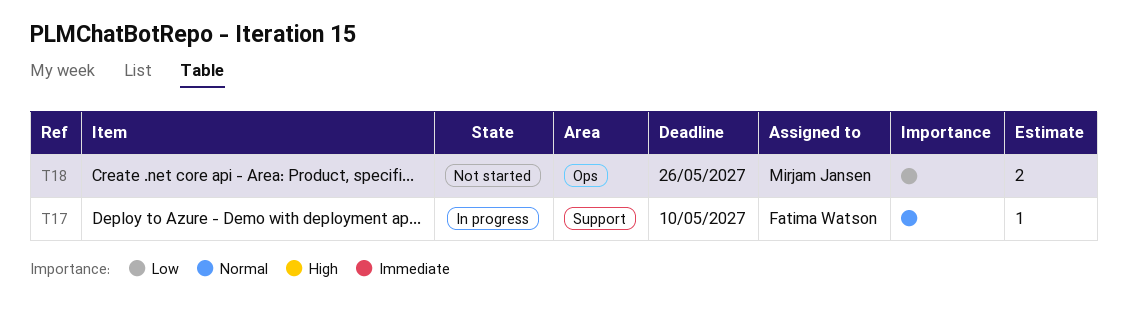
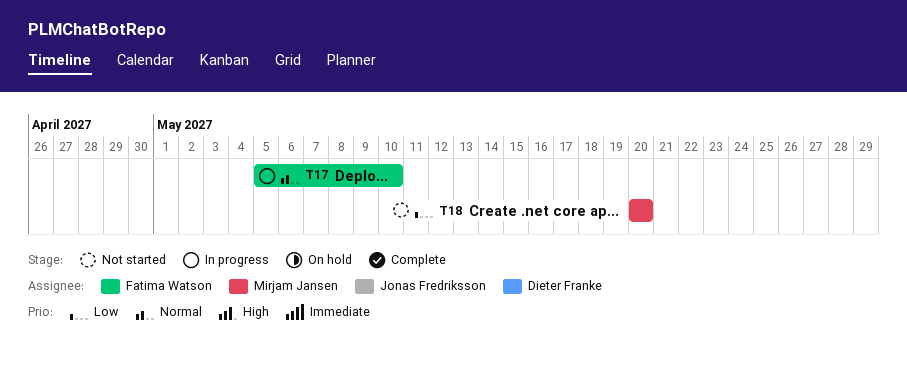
T18, due: May 26 -> May 20

